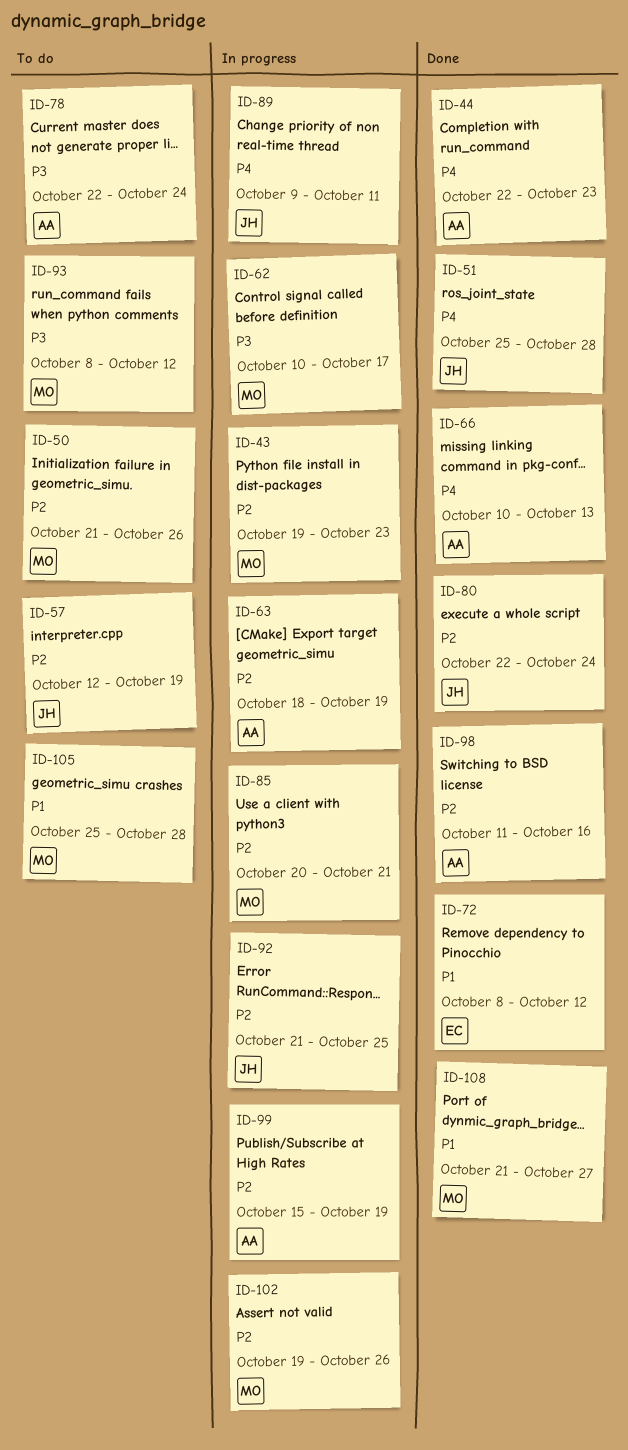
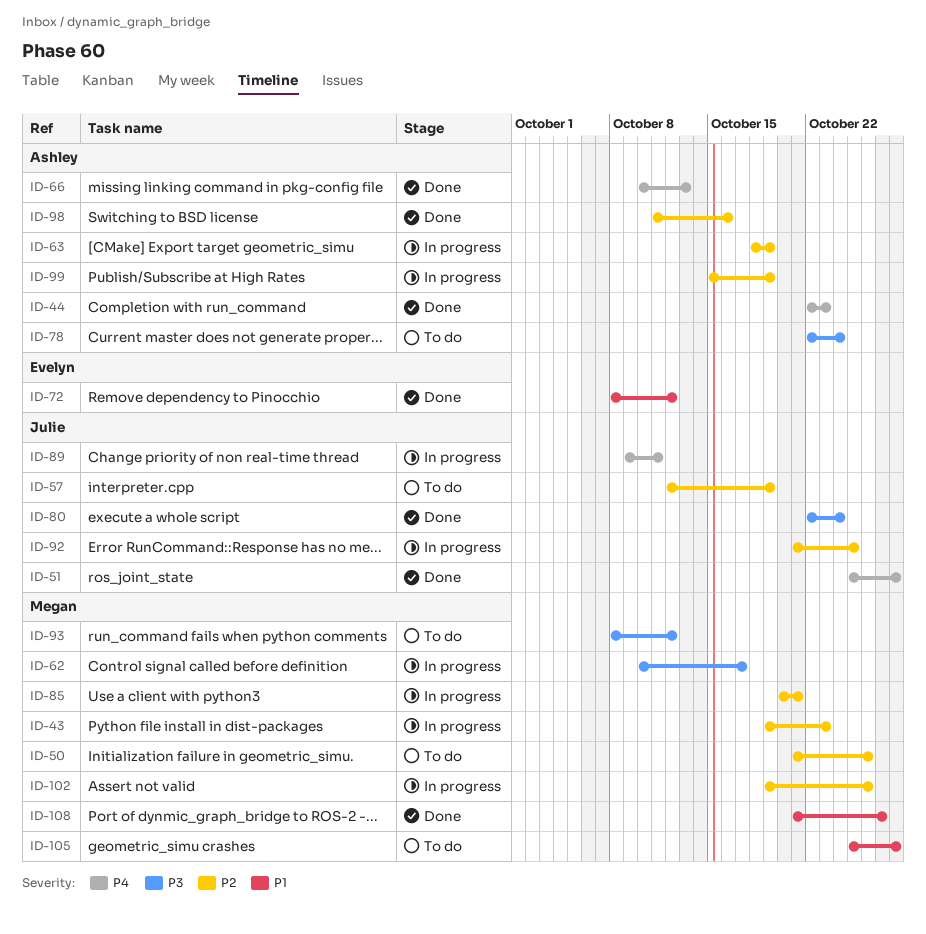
ID-80, priority: P2 -> P3

